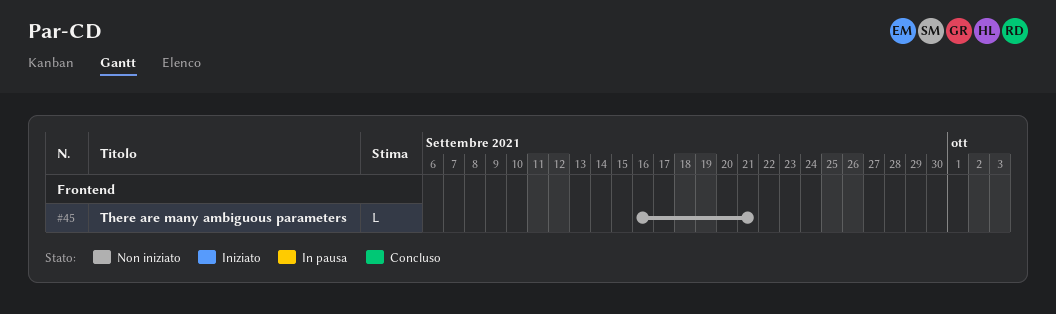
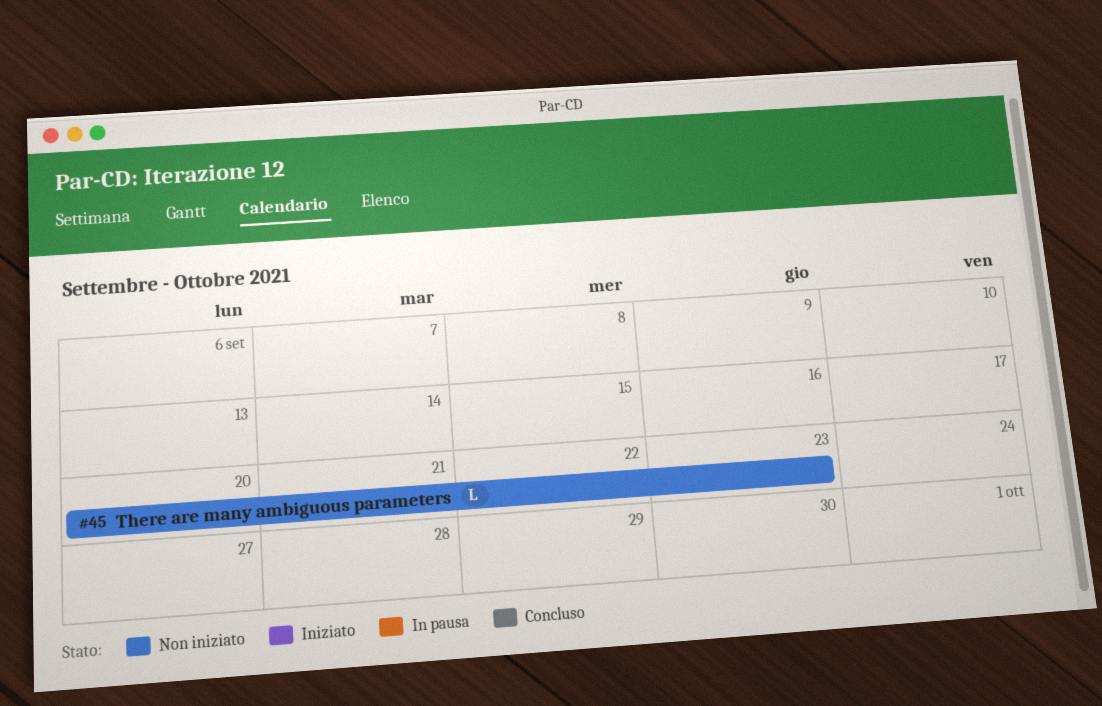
#45, start: Sep 16 -> Sep 20
#45, due: Sep 21 -> Sep 23

